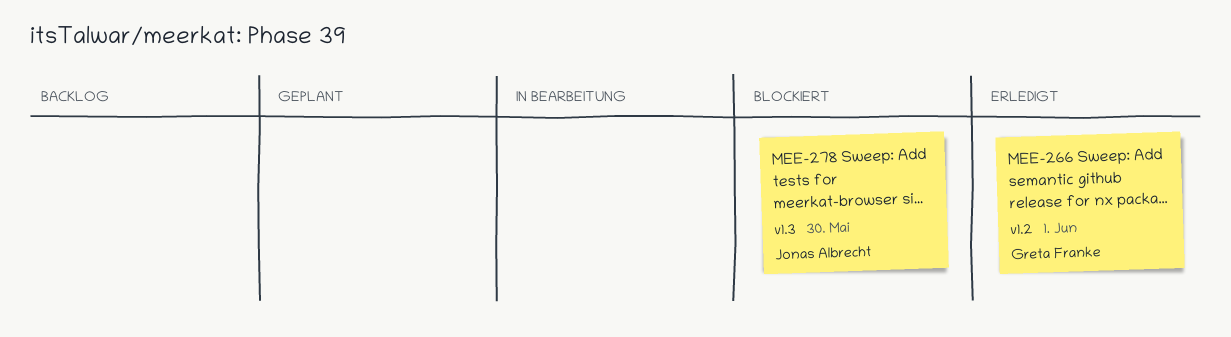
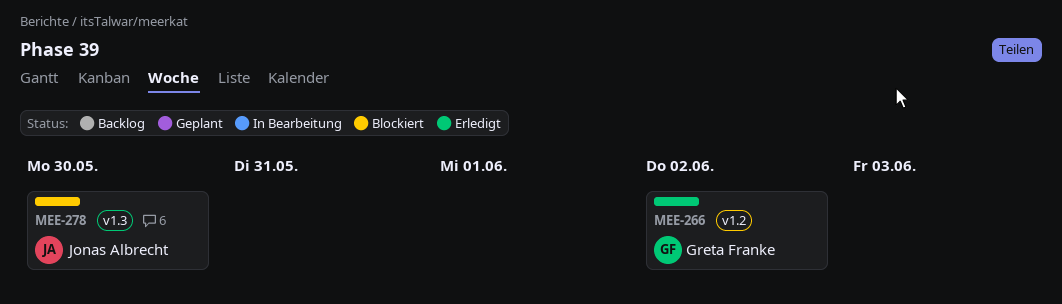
MEE-266, due: Jun 1 -> Jun 2

